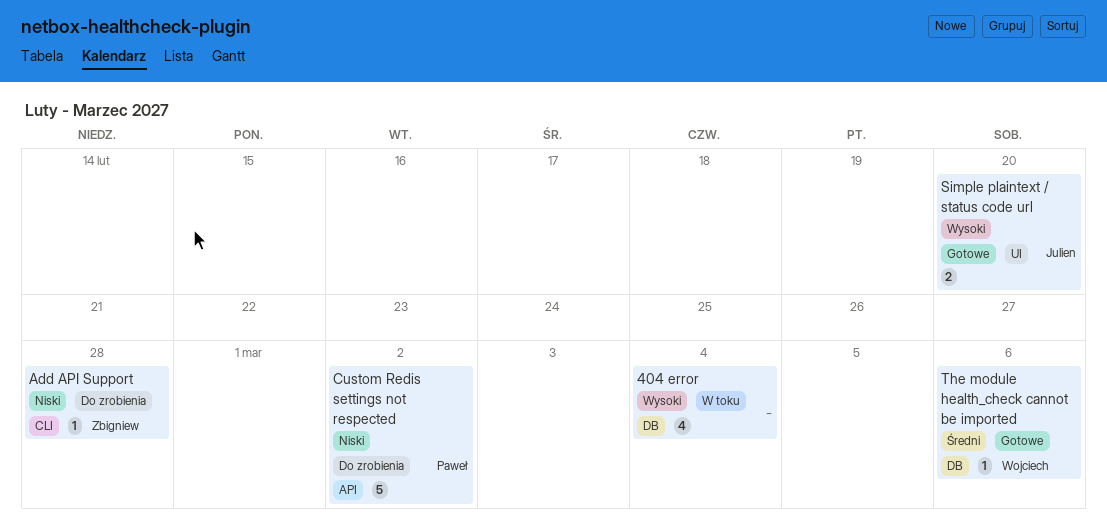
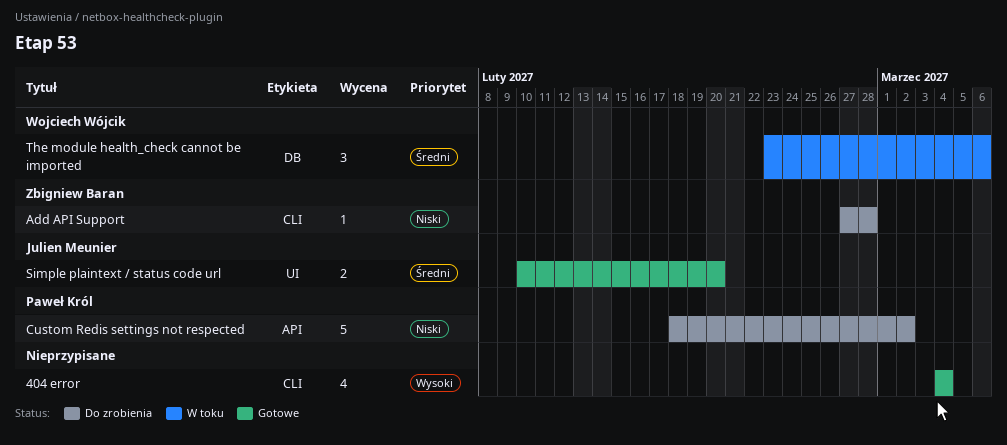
404 error, status: W toku -> Gotowe
404 error, label: DB -> CLI
Simple plaintext / status code url, priority: Wysoki -> Średni
The module health_check cannot be imported, status: Gotowe -> W toku
The module health_check cannot be imported, estimate: 1 -> 3

